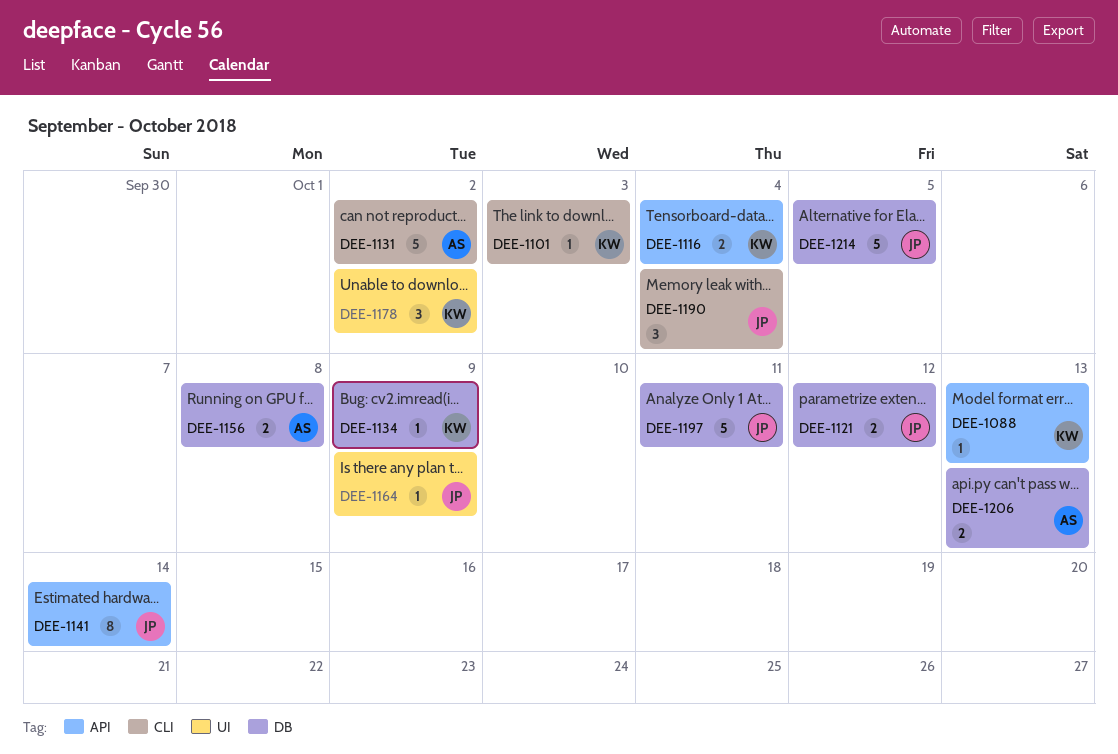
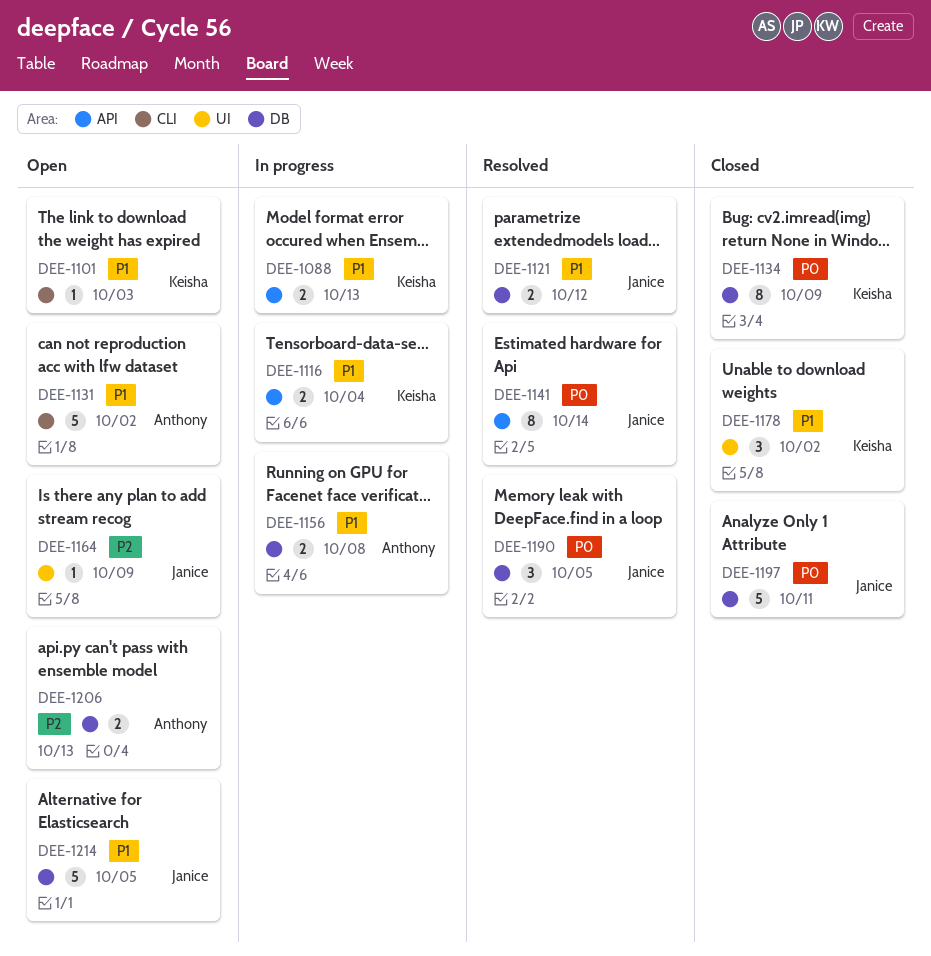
DEE-1088, estimate: 1 -> 2
DEE-1134, estimate: 1 -> 8
DEE-1190, label: CLI -> DB
DEE-1190, due: Oct 4 -> Oct 5

